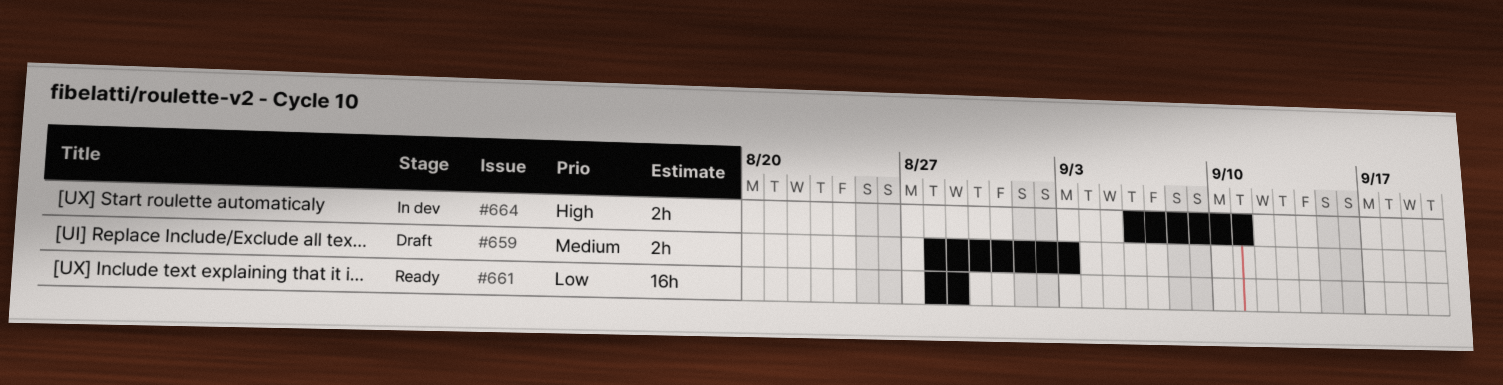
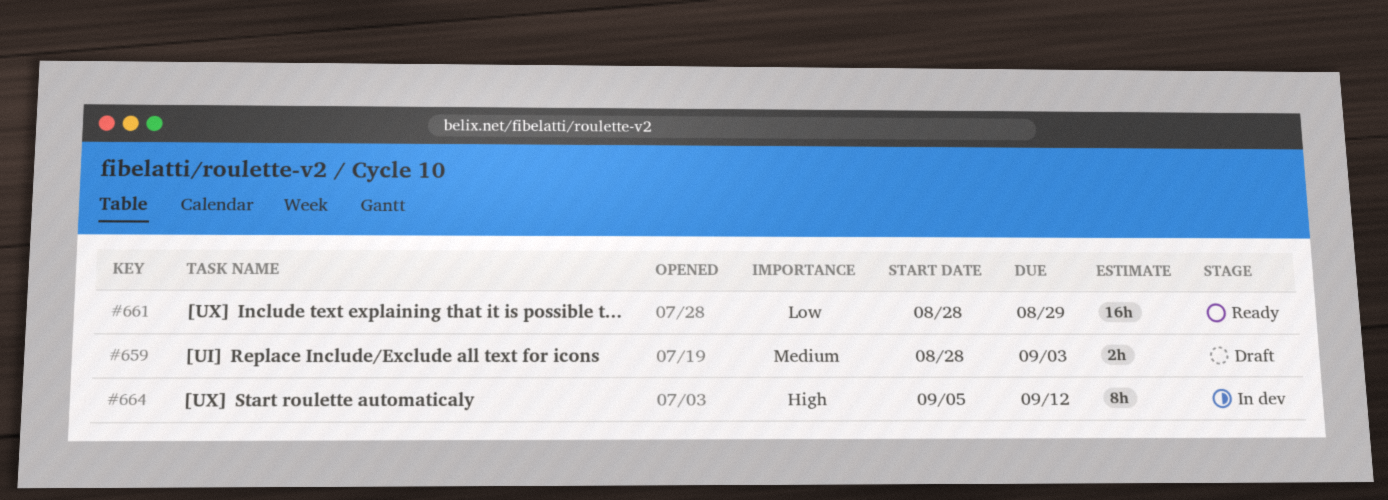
#664, estimate: 2h -> 8h
#664, start: Sep 6 -> Sep 5
#664, due: Sep 11 -> Sep 12

